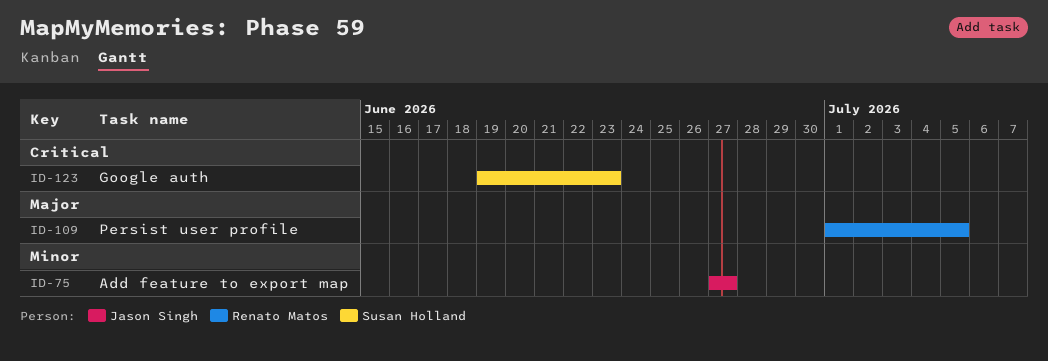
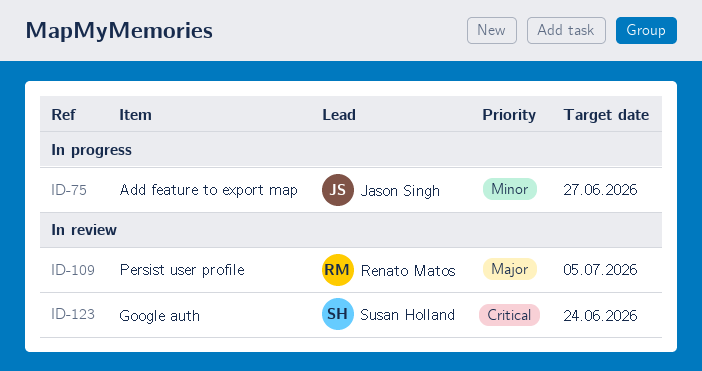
ID-123, due: Jun 23 -> Jun 24

